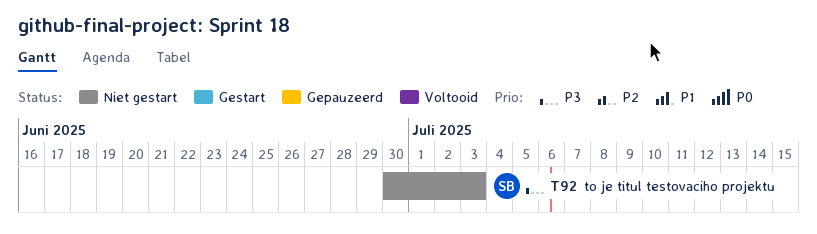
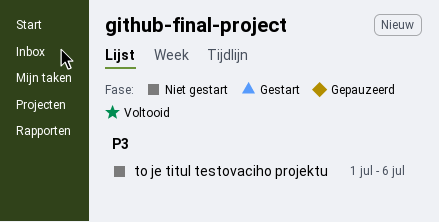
to je titul testovaciho projektu, start: Jun 30 -> Jul 1
to je titul testovaciho projektu, due: Jul 3 -> Jul 6

